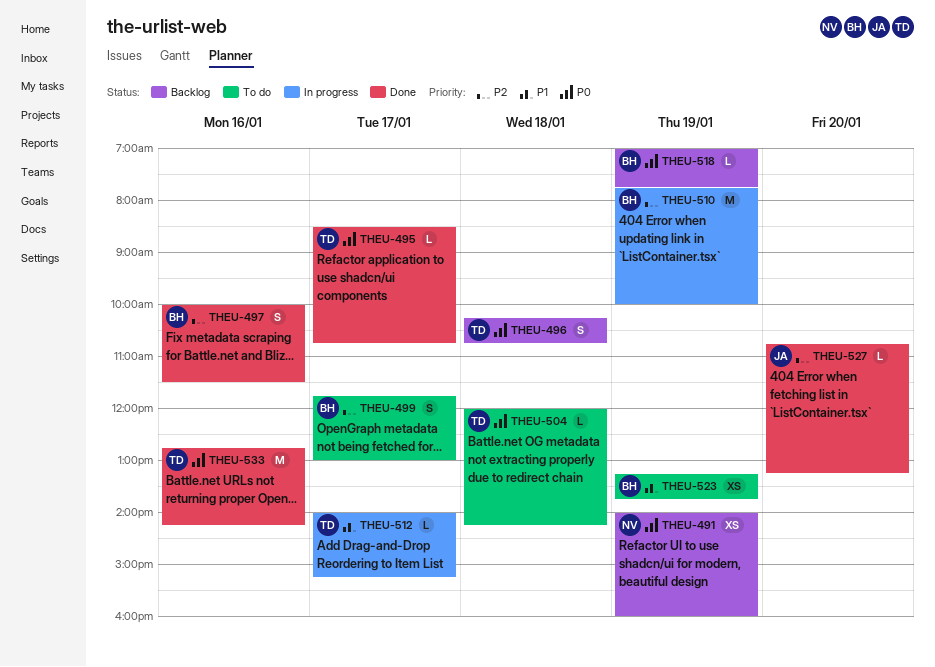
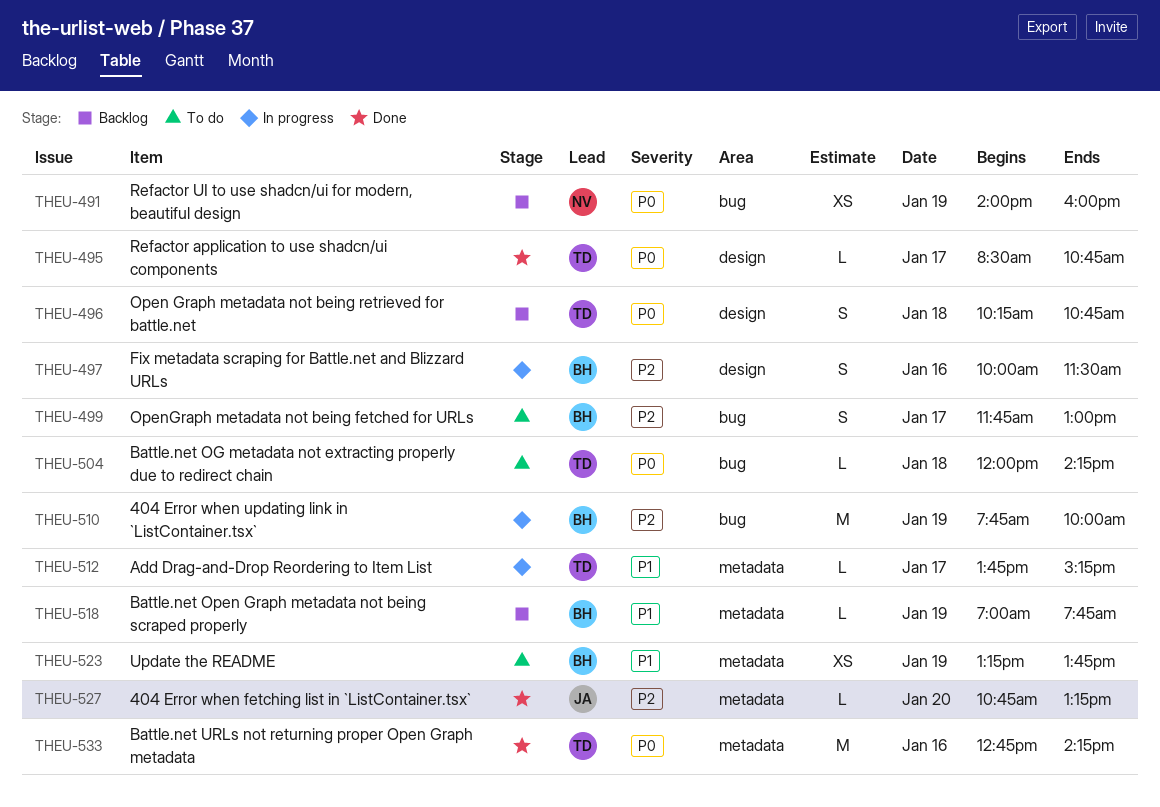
THEU-497, status: Done -> In progress
THEU-512, begins: 14:00 -> 13:45
THEU-518, priority: P0 -> P1

